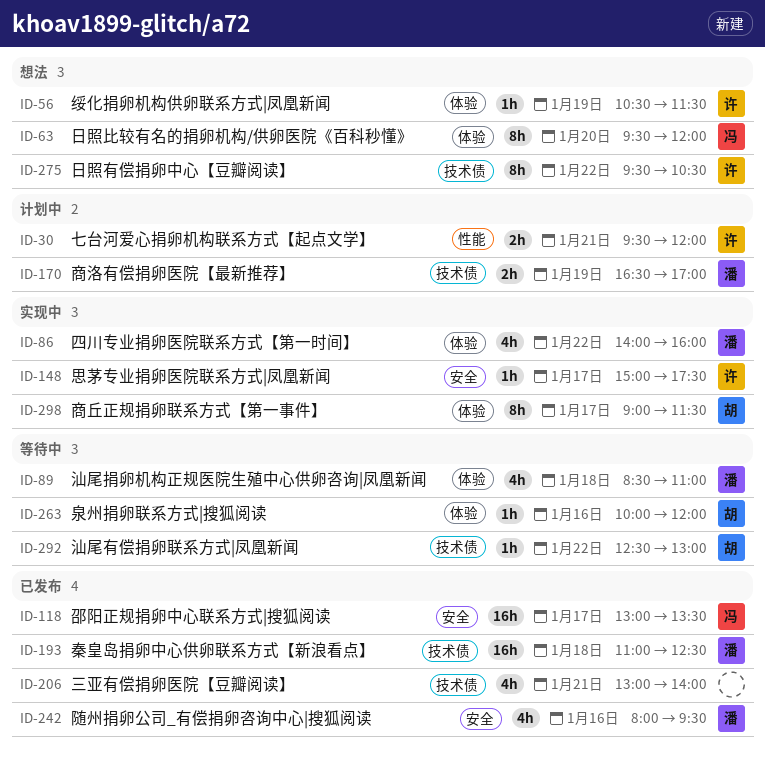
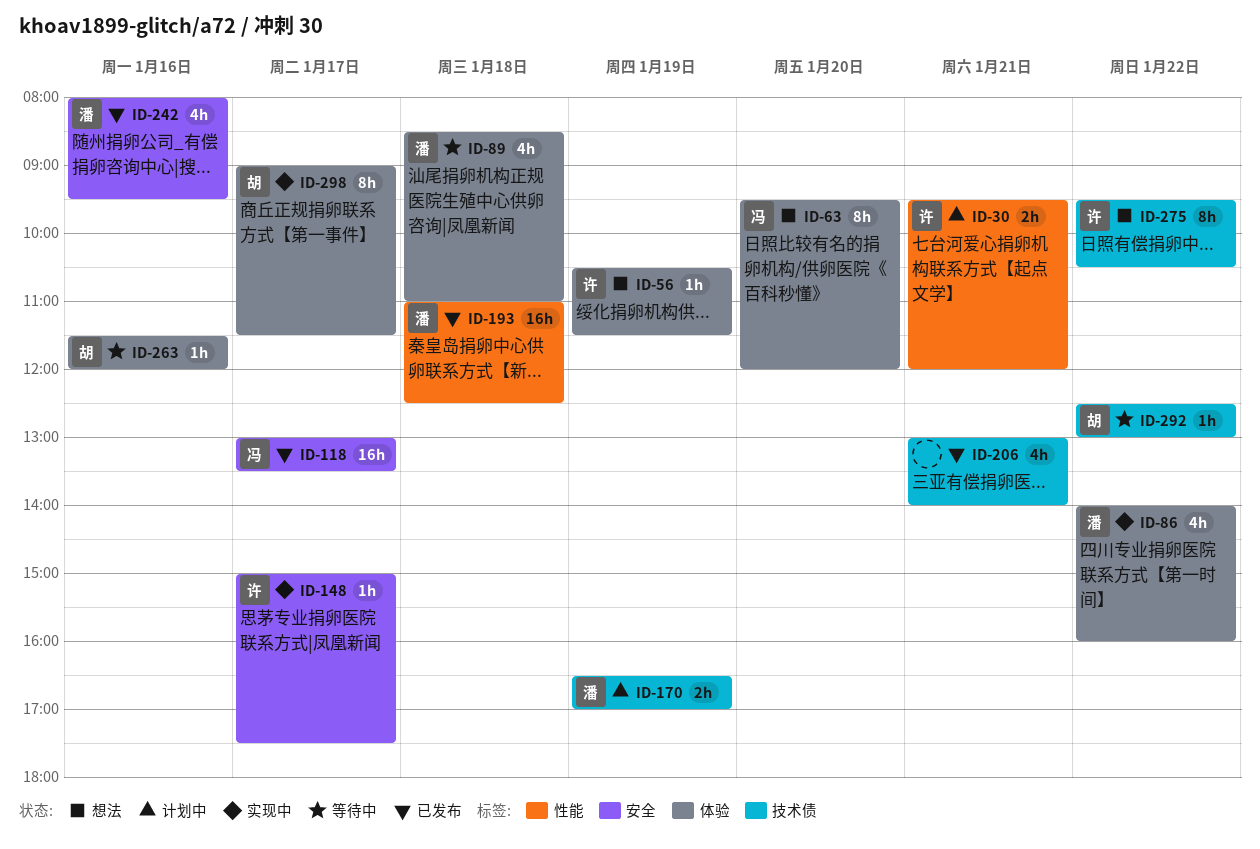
ID-193, label: 技术债 -> 性能
ID-263, begins: 10:00 -> 11:30

